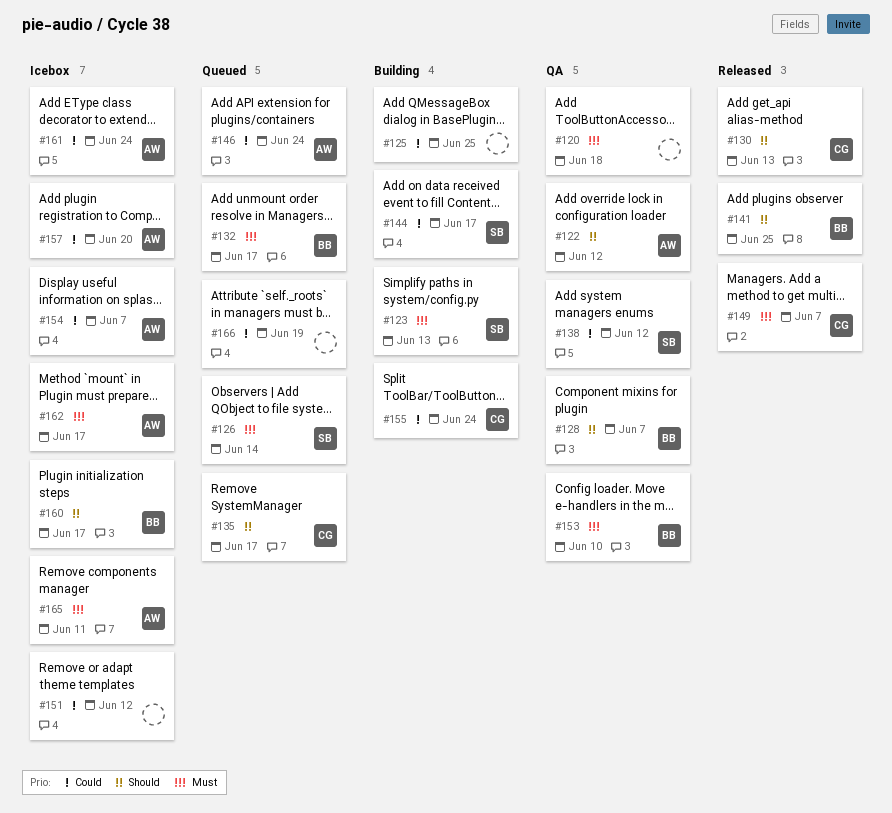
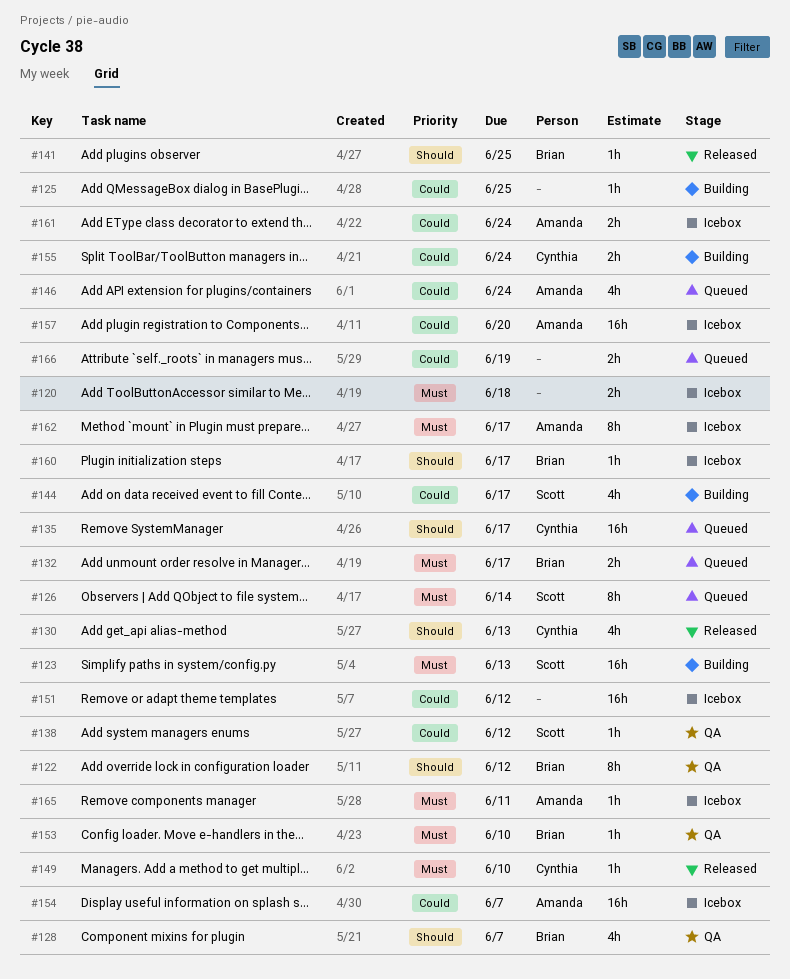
#120, status: QA -> Icebox
#122, owner: Amanda -> Brian
#149, due: Jun 7 -> Jun 10

